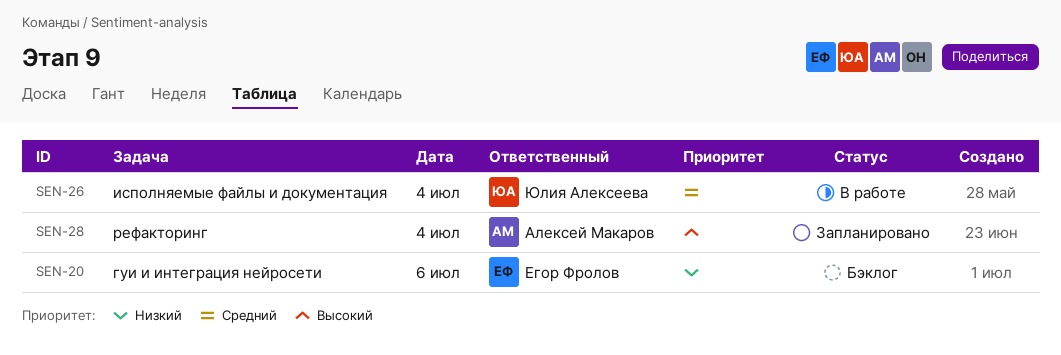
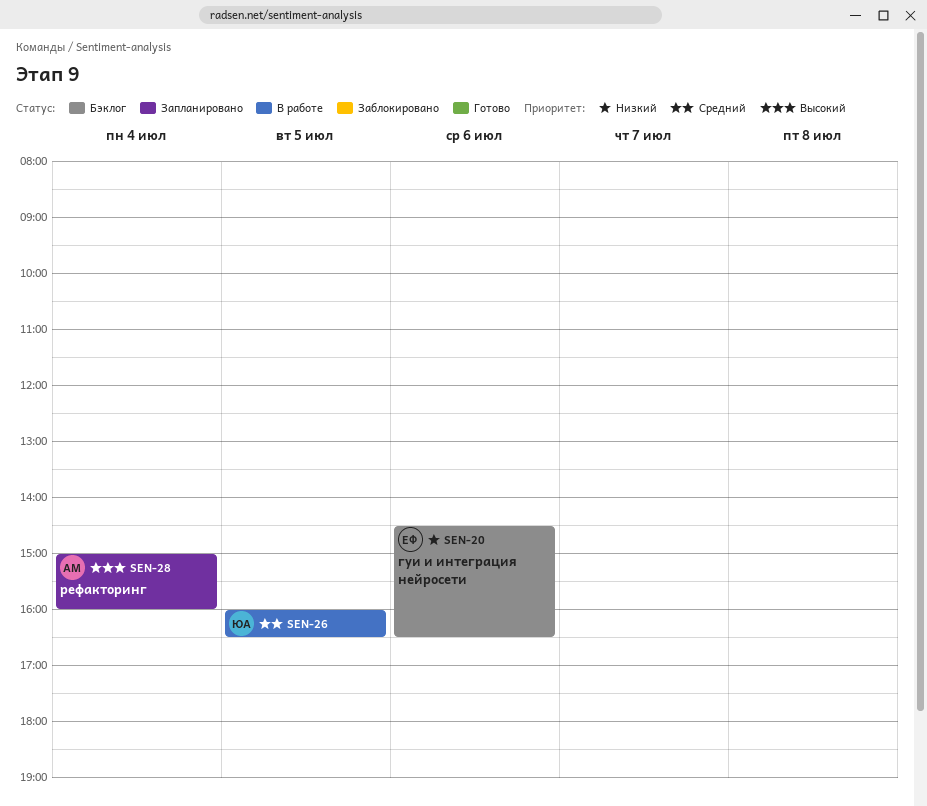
SEN-26, day: Jul 4 -> Jul 5

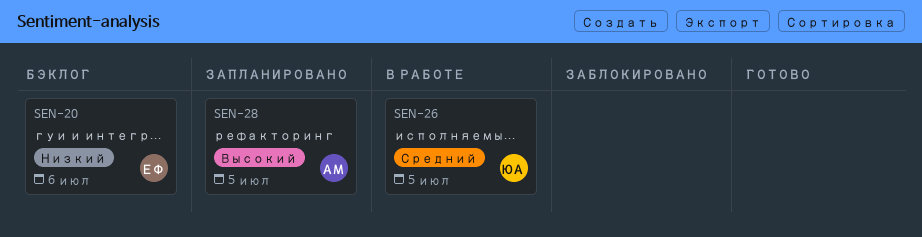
SEN-28, day: Jul 4 -> Jul 5

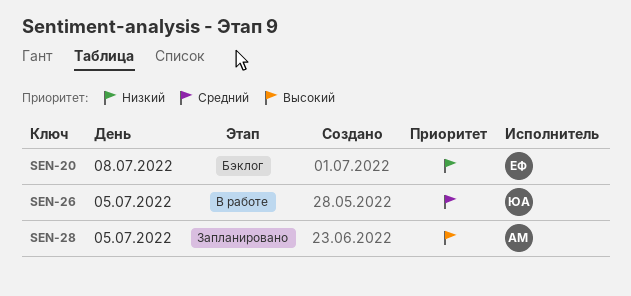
SEN-20, day: Jul 6 -> Jul 8

